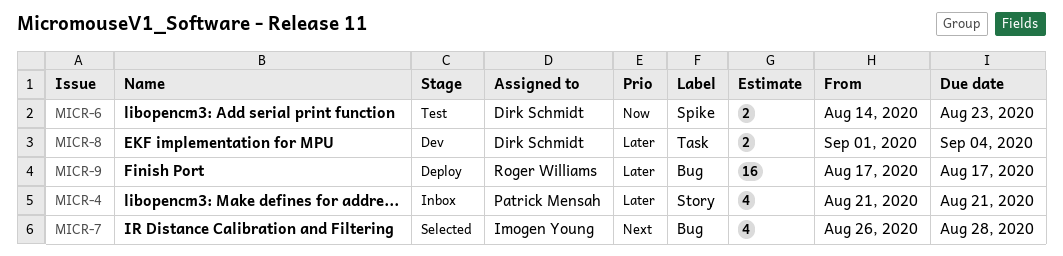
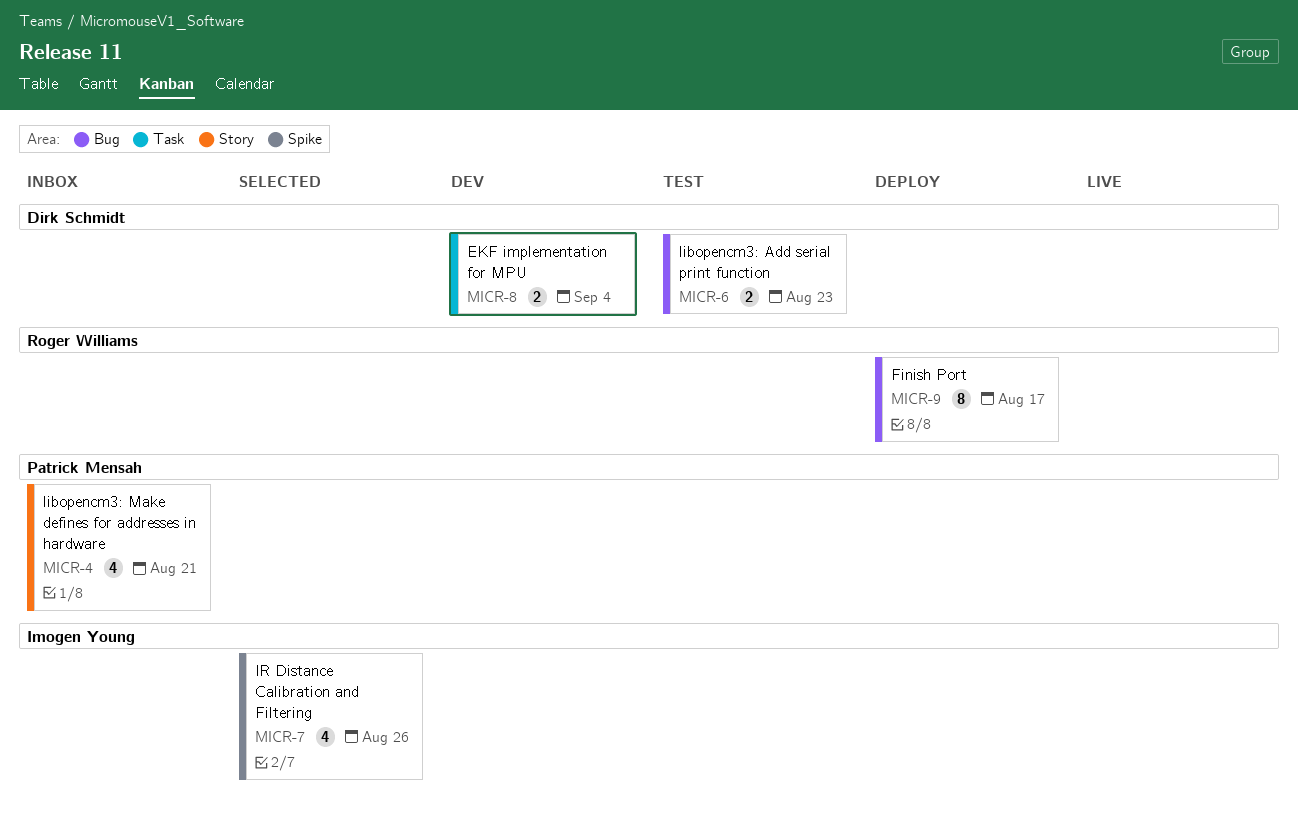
MICR-6, label: Spike -> Bug
MICR-7, label: Bug -> Spike
MICR-7, due: Aug 28 -> Aug 26
MICR-9, estimate: 16 -> 8

